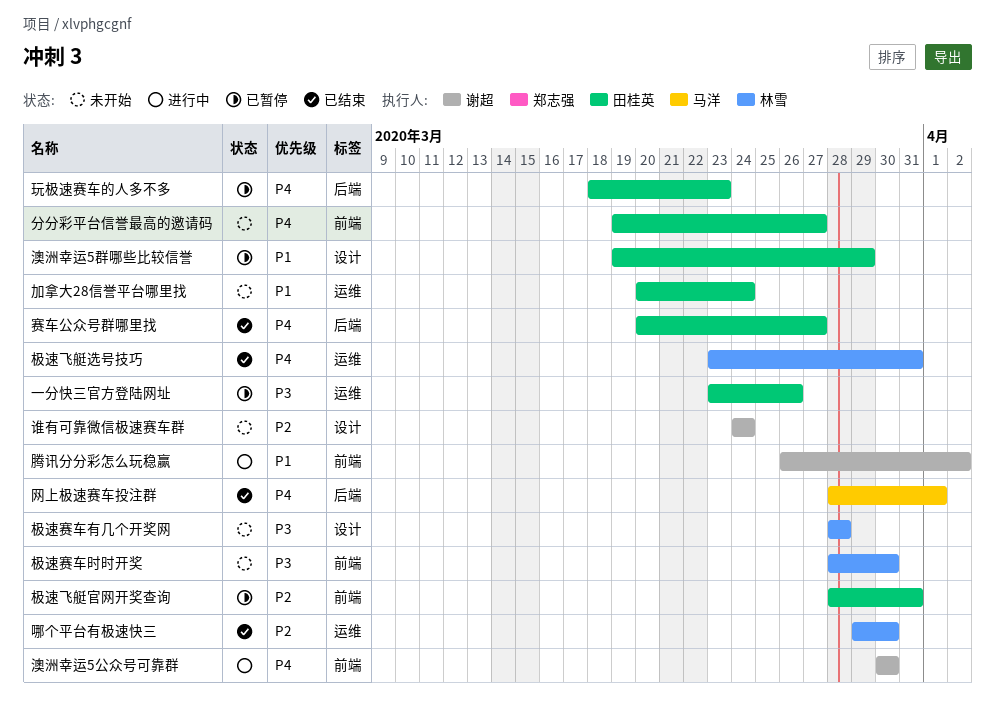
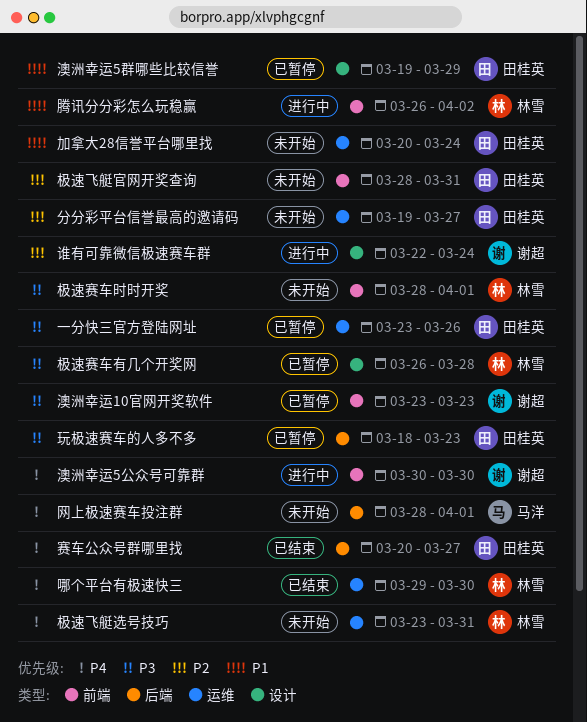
分分彩平台信誉最高的邀请码, priority: P4 -> P2
分分彩平台信誉最高的邀请码, label: 前端 -> 运维
哪个平台有极速快三, priority: P2 -> P4
极速赛车时时开奖, due: Mar 30 -> Apr 1
极速赛车有几个开奖网, status: 未开始 -> 已暂停
极速赛车有几个开奖网, start: Mar 28 -> Mar 26
极速飞艇官网开奖查询, status: 已暂停 -> 未开始
极速飞艇选号技巧, status: 已结束 -> 未开始
澳洲幸运10官网开奖软件: none -> present
玩极速赛车的人多不多, priority: P4 -> P3
网上极速赛车投注群, status: 已结束 -> 未开始
腾讯分分彩怎么玩稳赢, owner: 谢超 -> 林雪
谁有可靠微信极速赛车群, status: 未开始 -> 进行中
谁有可靠微信极速赛车群, start: Mar 24 -> Mar 22

